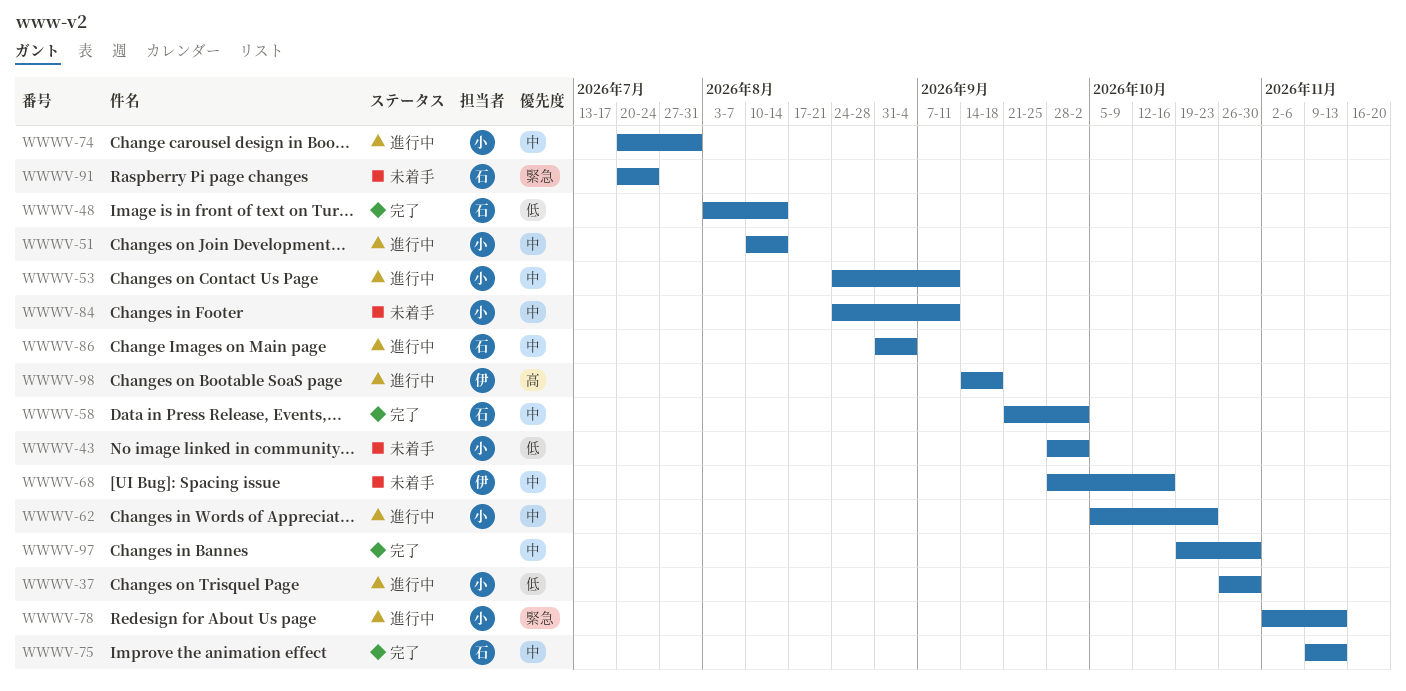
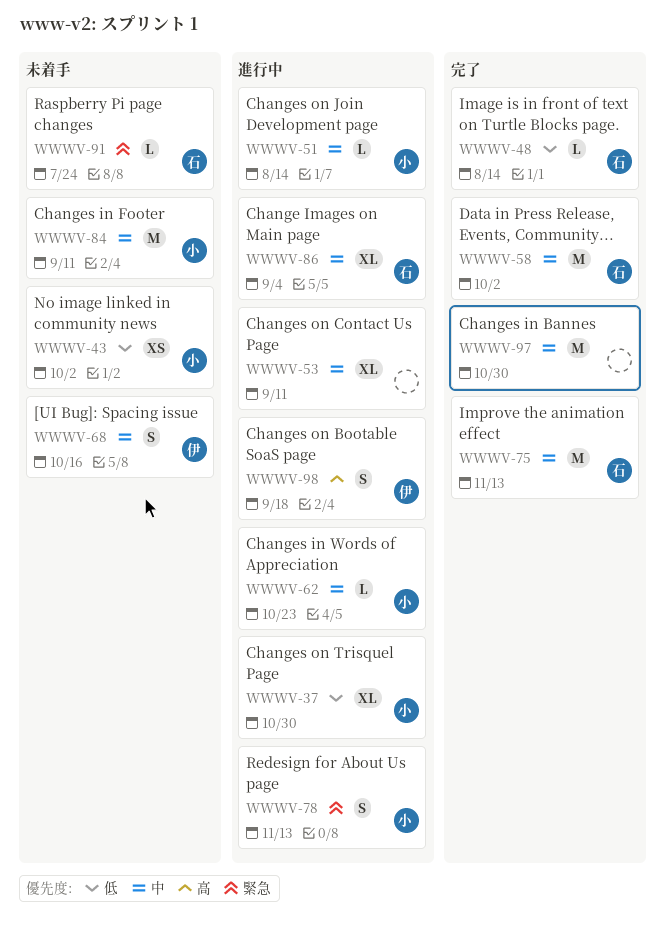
WWWV-53, owner: 小 -> none
WWWV-74: present -> none

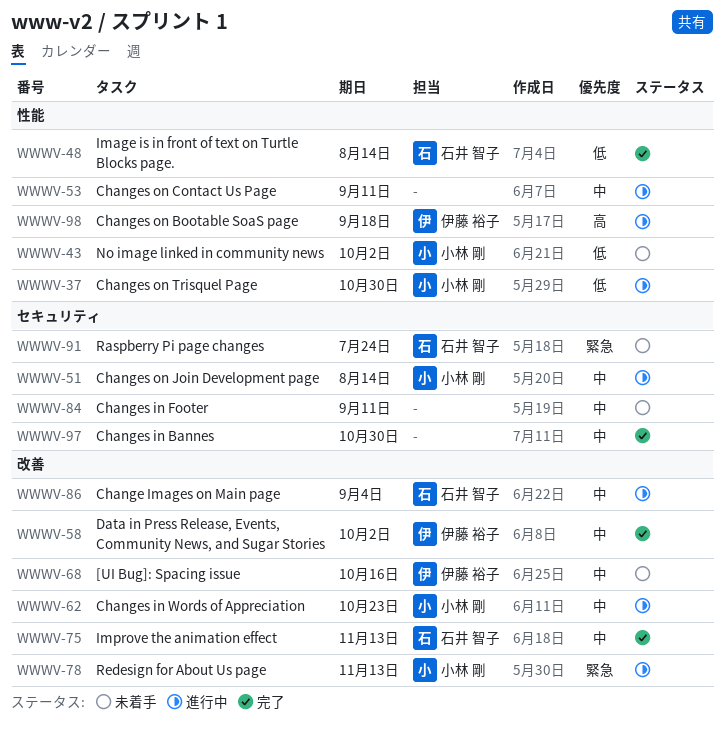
WWWV-58, owner: 石井 智子 -> 伊藤 裕子
WWWV-84, owner: 小林 剛 -> none

